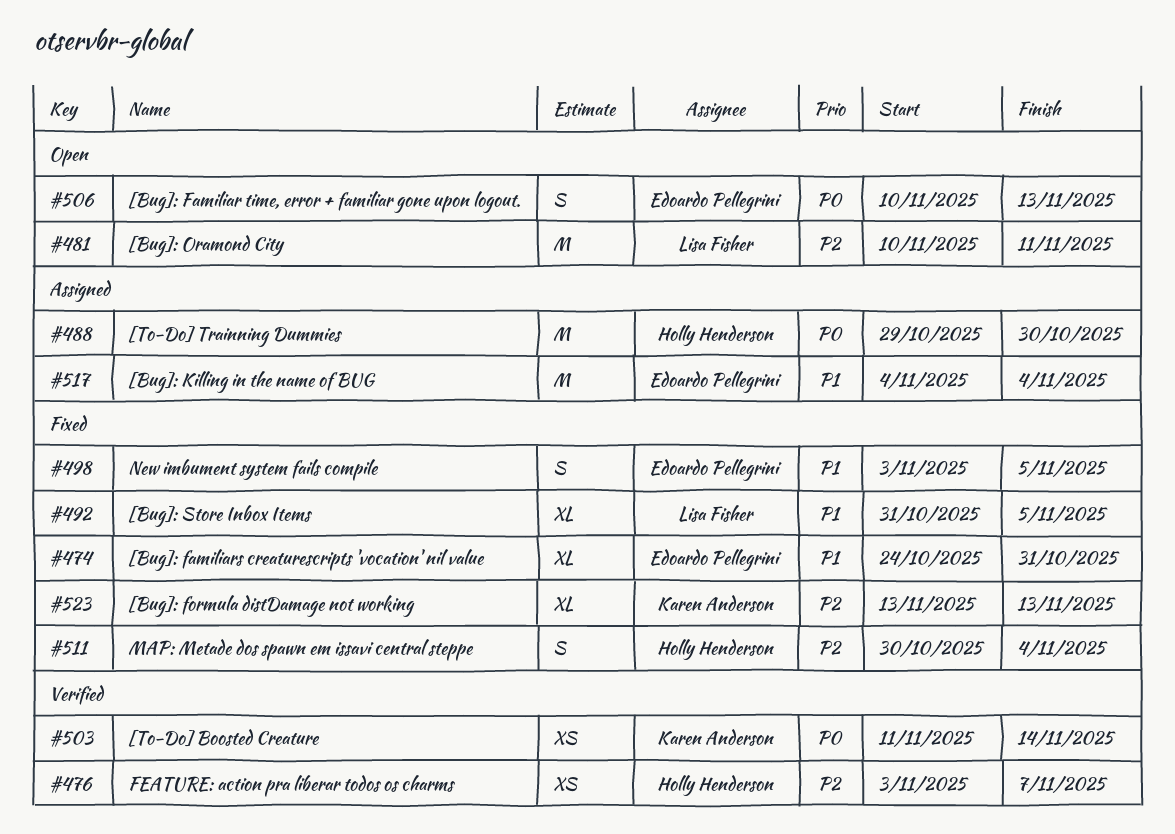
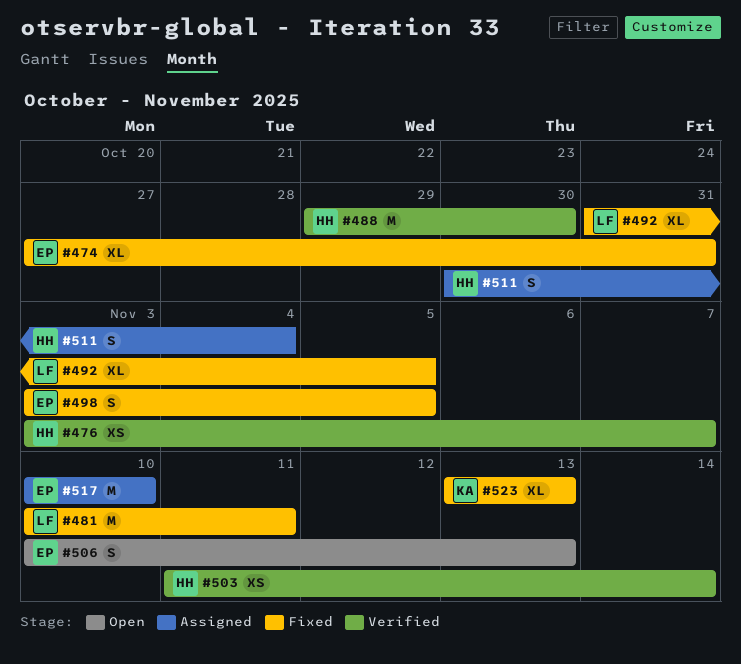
#474, start: Oct 24 -> Oct 27
#481, status: Open -> Fixed
#488, status: Assigned -> Verified
#503, owner: Karen Anderson -> Holly Henderson
#511, status: Fixed -> Assigned
#517, start: Nov 4 -> Nov 10
#517, due: Nov 4 -> Nov 10

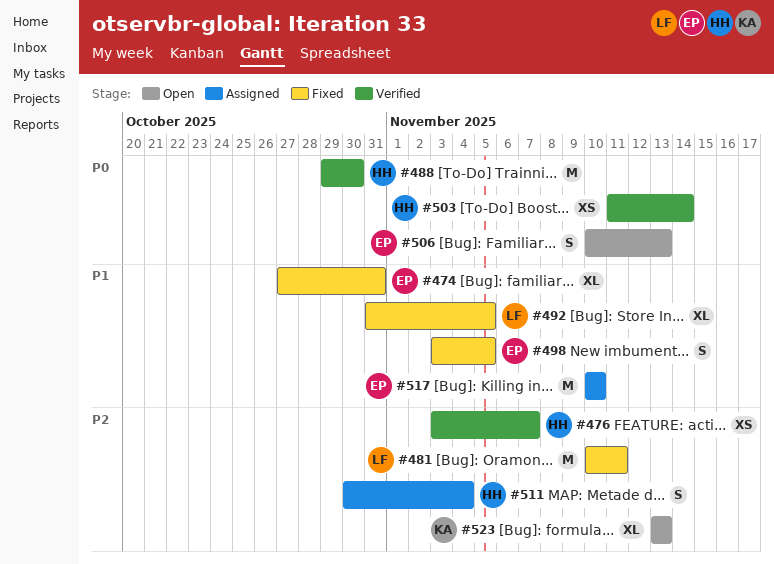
#523, status: Fixed -> Open

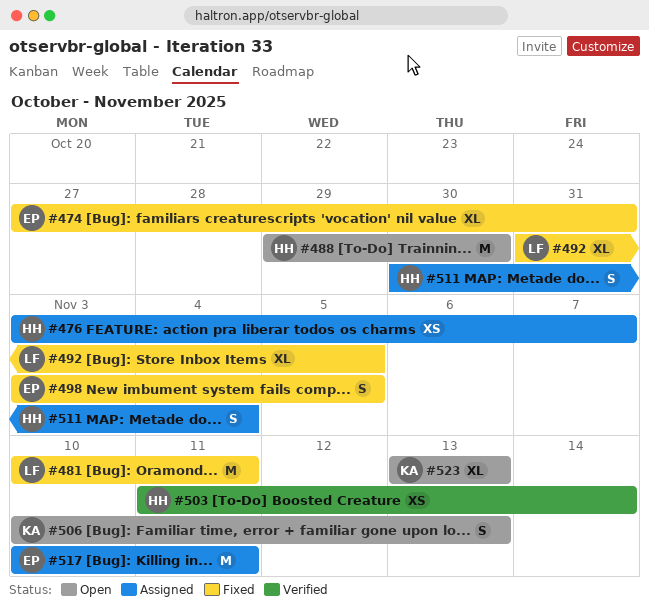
#476, status: Verified -> Assigned
#488, status: Verified -> Open
#506, owner: EP -> KA
#517, due: Nov 10 -> Nov 11

